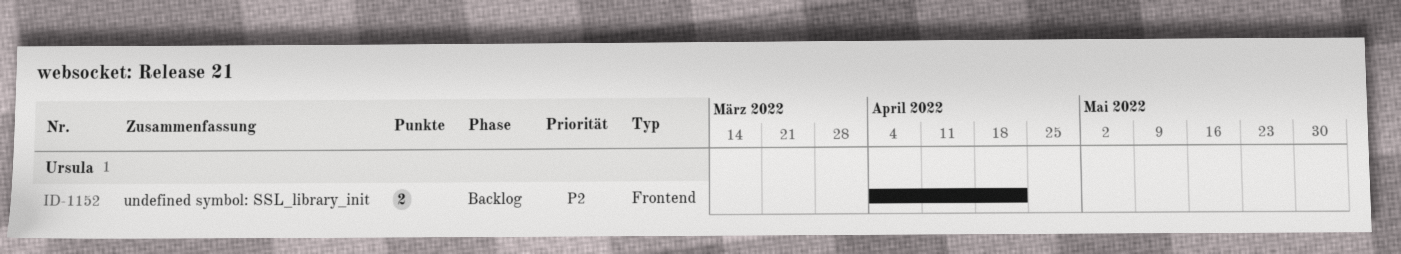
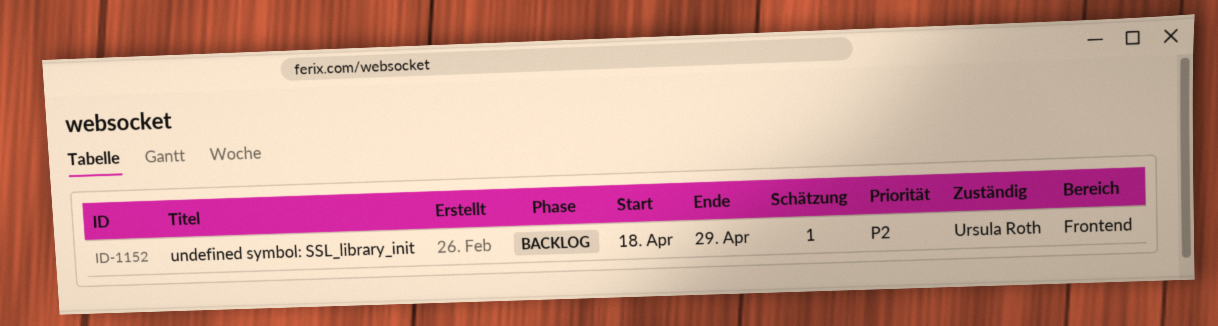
ID-1152, estimate: 2 -> 1
ID-1152, start: Apr 4 -> Apr 18
ID-1152, due: Apr 22 -> Apr 29

